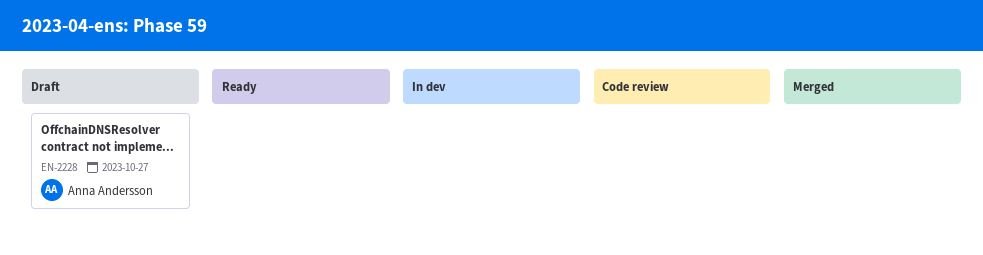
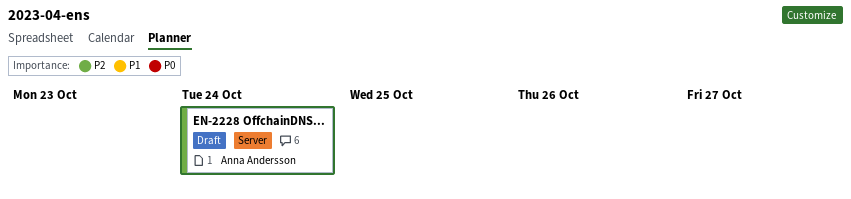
EN-2228, due: Oct 27 -> Oct 24

